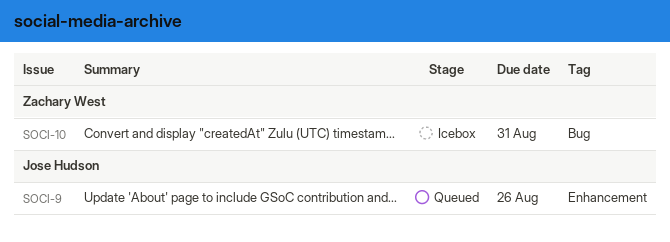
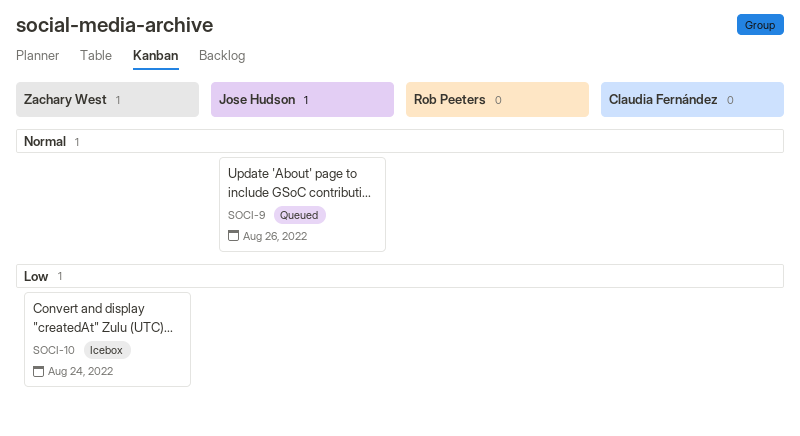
SOCI-10, due: Aug 31 -> Aug 24

